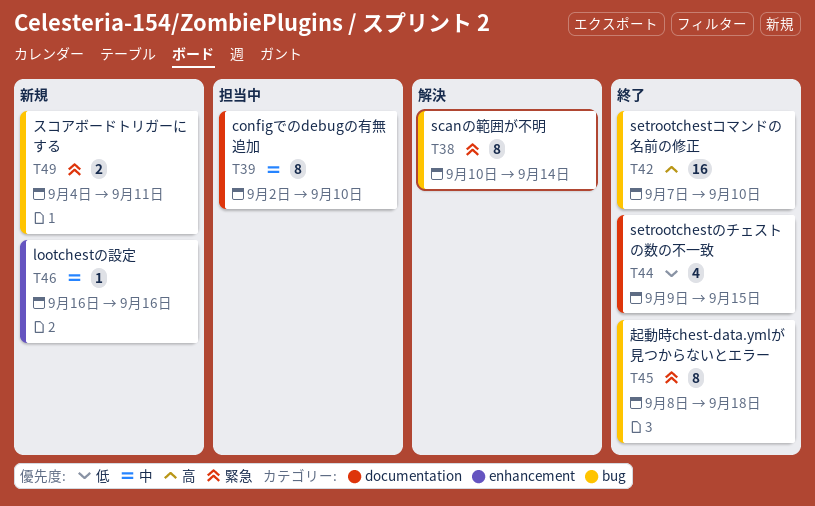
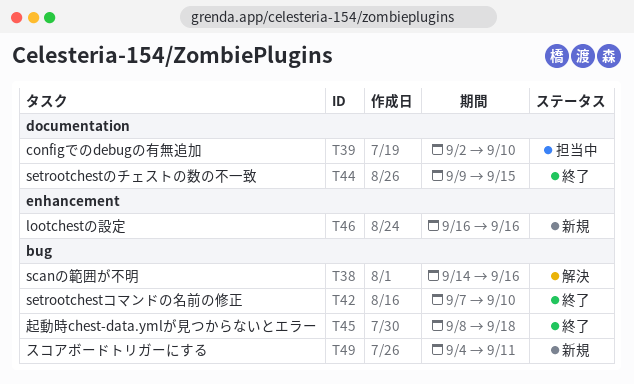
T38, start: Sep 10 -> Sep 14
T38, due: Sep 14 -> Sep 16

